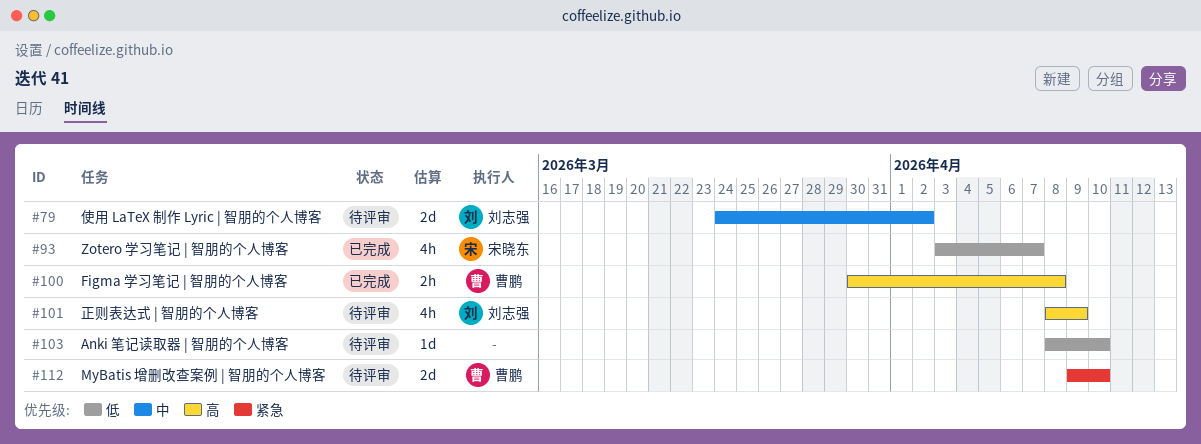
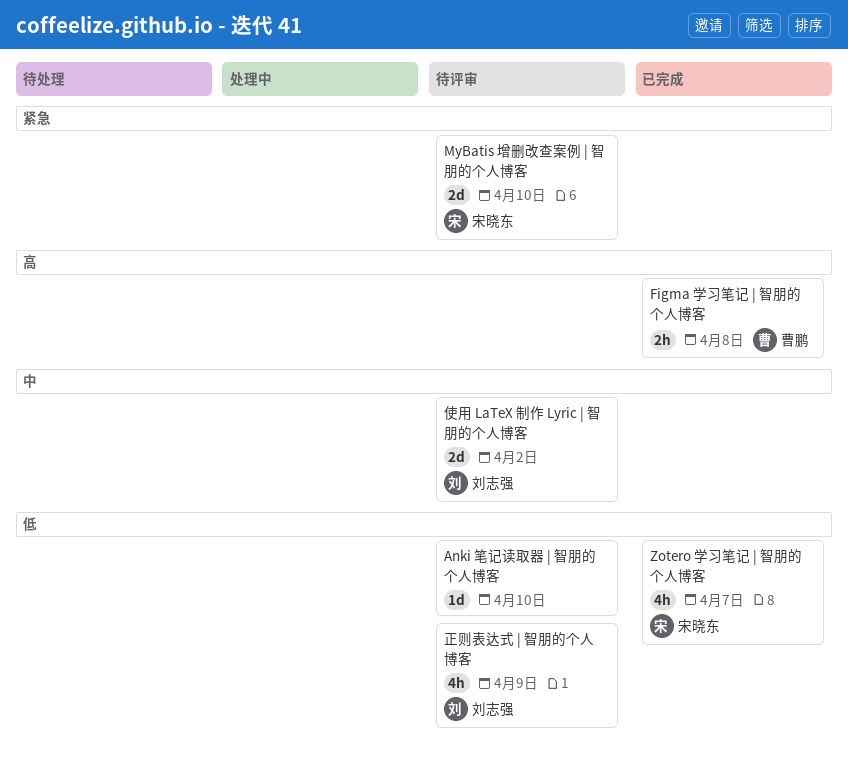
MyBatis 增删改查案例 | 智朋的个人博客, owner: 曹鹏 -> 宋晓东
正则表达式 | 智朋的个人博客, priority: 高 -> 低

